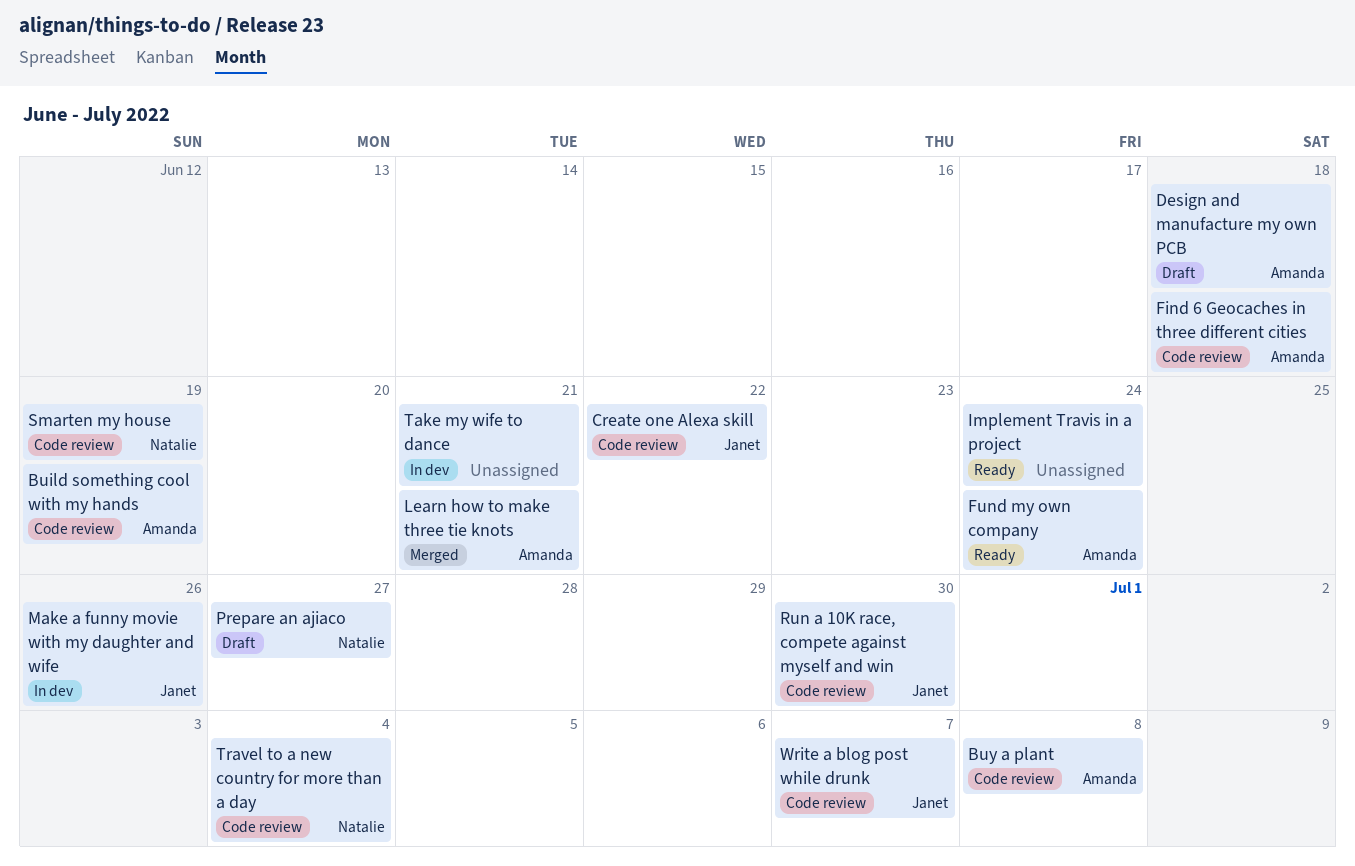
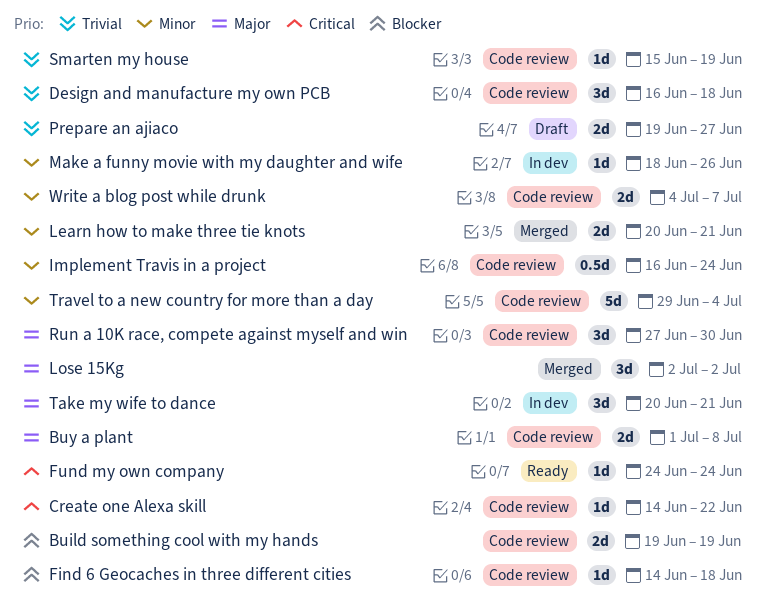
Design and manufacture my own PCB, status: Draft -> Code review
Implement Travis in a project, status: Ready -> Code review
Lose 15Kg: none -> present

